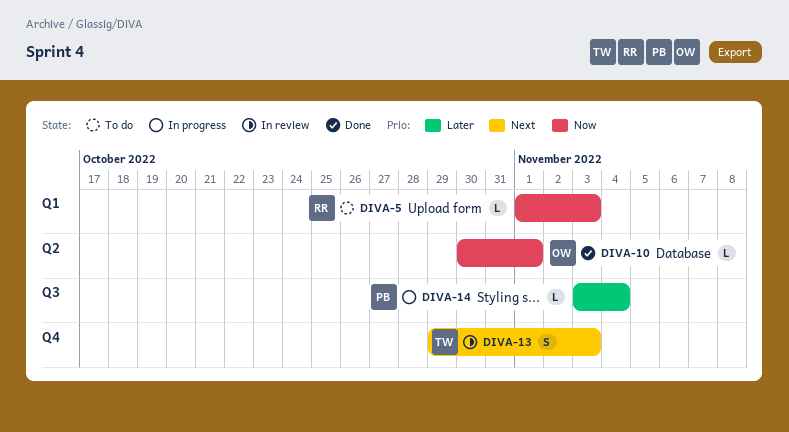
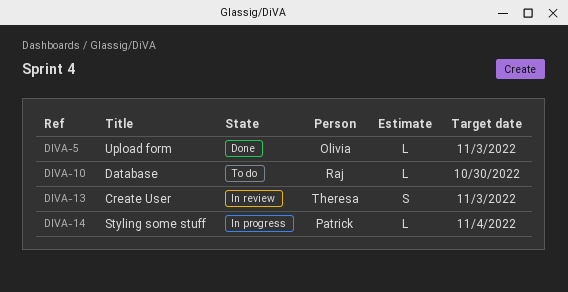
DIVA-5, status: To do -> Done
DIVA-5, owner: Raj -> Olivia
DIVA-10, status: Done -> To do
DIVA-10, owner: Olivia -> Raj
DIVA-10, due: Nov 1 -> Oct 30

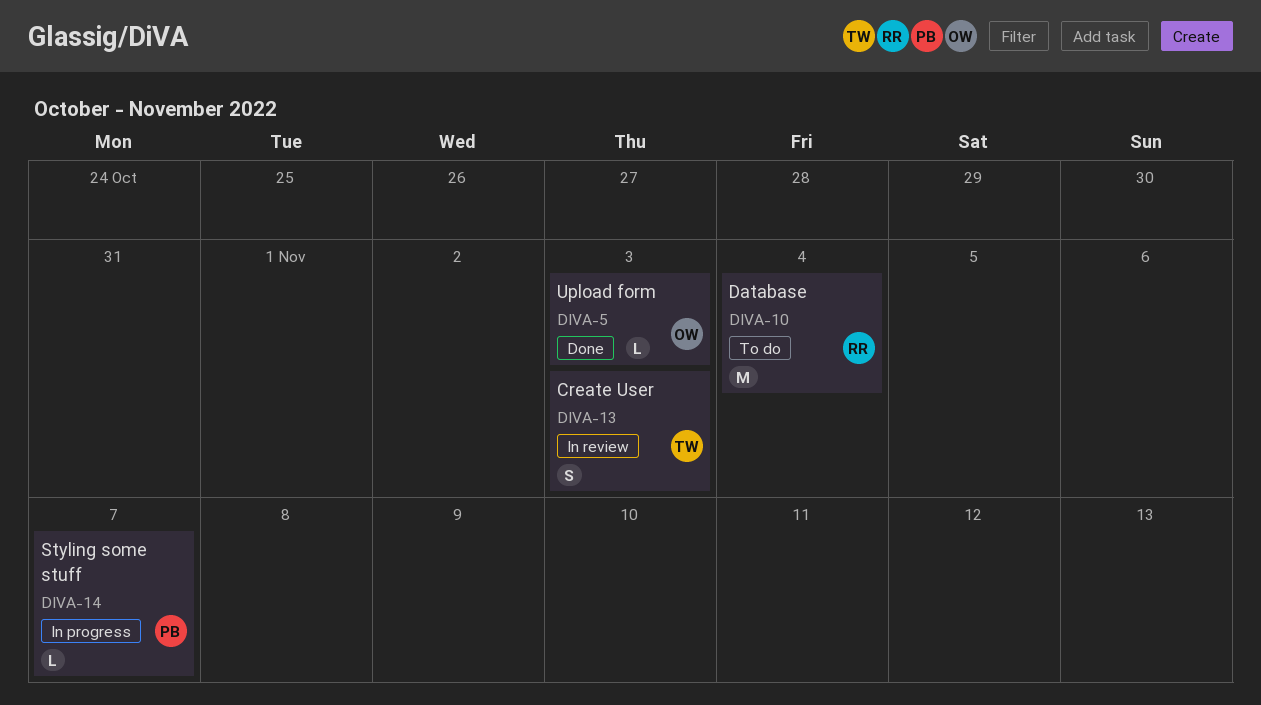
DIVA-10, estimate: L -> M
DIVA-10, due: Oct 30 -> Nov 4
DIVA-14, due: Nov 4 -> Nov 7

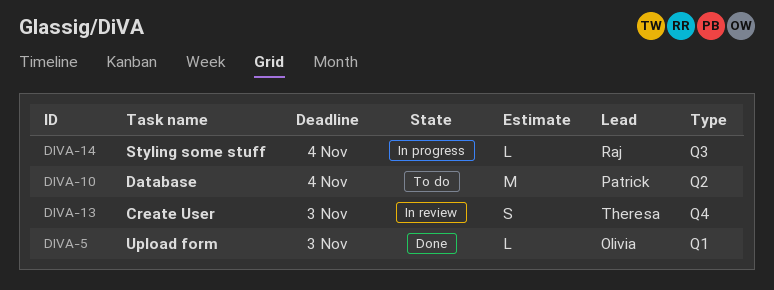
DIVA-10, owner: Raj -> Patrick
DIVA-14, owner: Patrick -> Raj
DIVA-14, due: Nov 7 -> Nov 4

